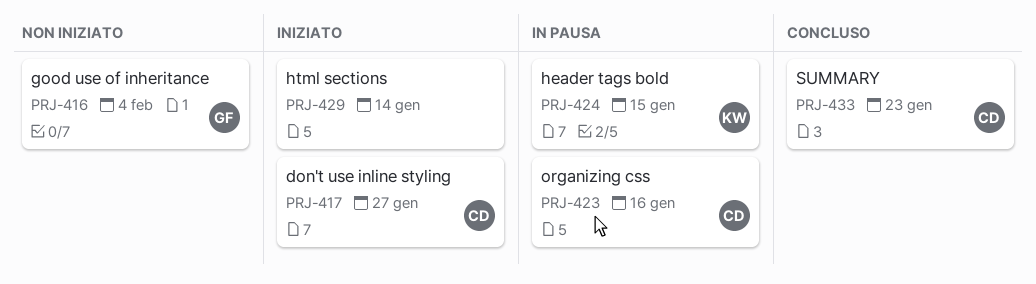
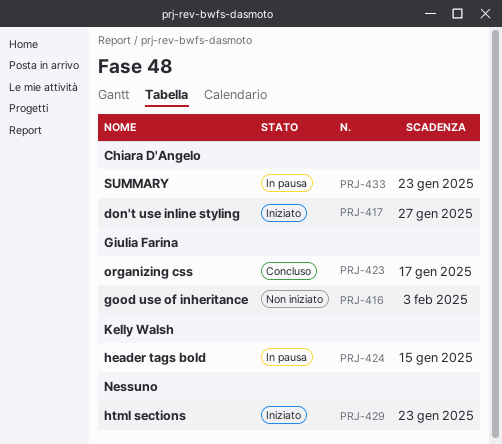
PRJ-416, due: Feb 4 -> Feb 3
PRJ-423, status: In pausa -> Concluso
PRJ-423, owner: Chiara D'Angelo -> Giulia Farina
PRJ-423, due: Jan 16 -> Jan 17
PRJ-429, due: Jan 14 -> Jan 23
PRJ-433, status: Concluso -> In pausa

